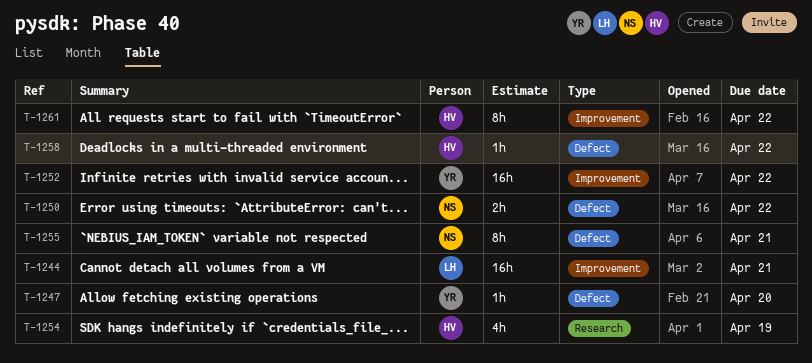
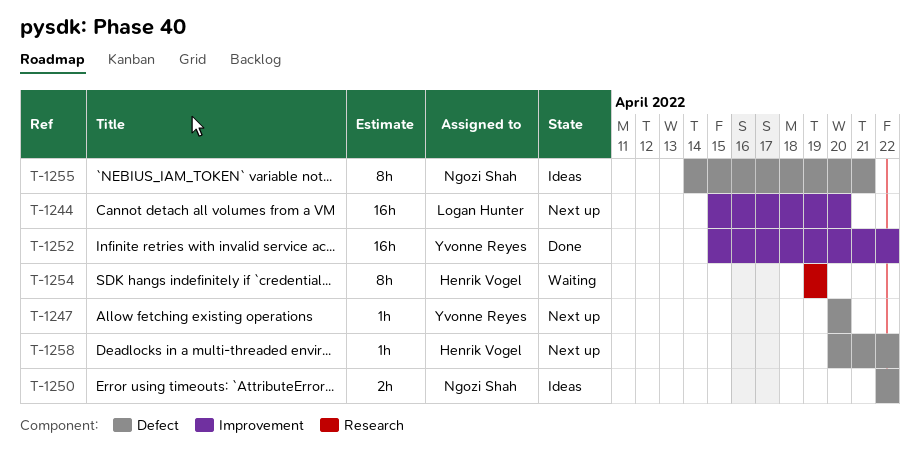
T-1244, due: Apr 21 -> Apr 20
T-1254, estimate: 4h -> 8h
T-1261: present -> none

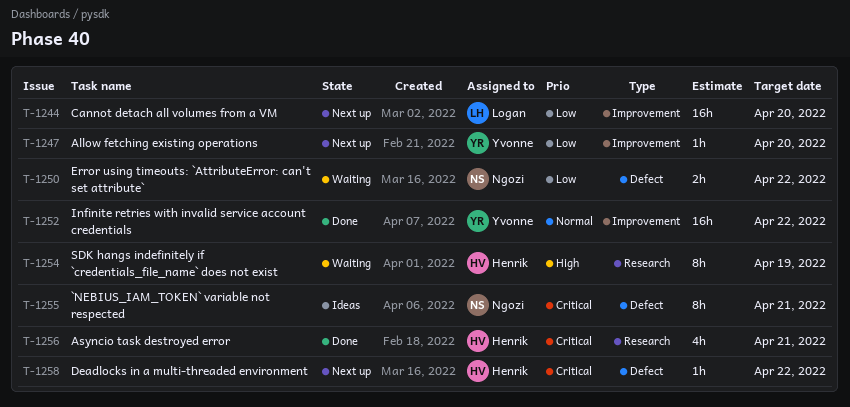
T-1247, label: Defect -> Improvement
T-1250, status: Ideas -> Waiting
T-1256: none -> present

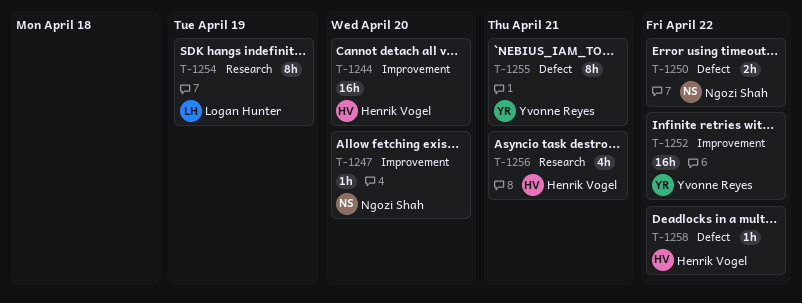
T-1244, owner: Logan Hunter -> Henrik Vogel
T-1247, owner: Yvonne Reyes -> Ngozi Shah
T-1254, owner: Henrik Vogel -> Logan Hunter
T-1255, owner: Ngozi Shah -> Yvonne Reyes

